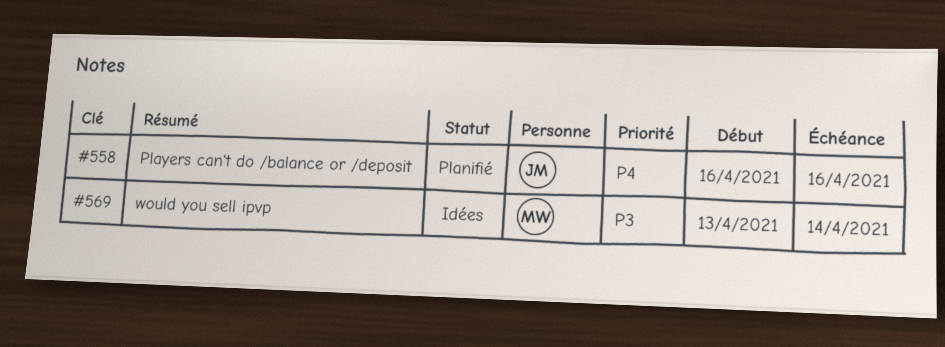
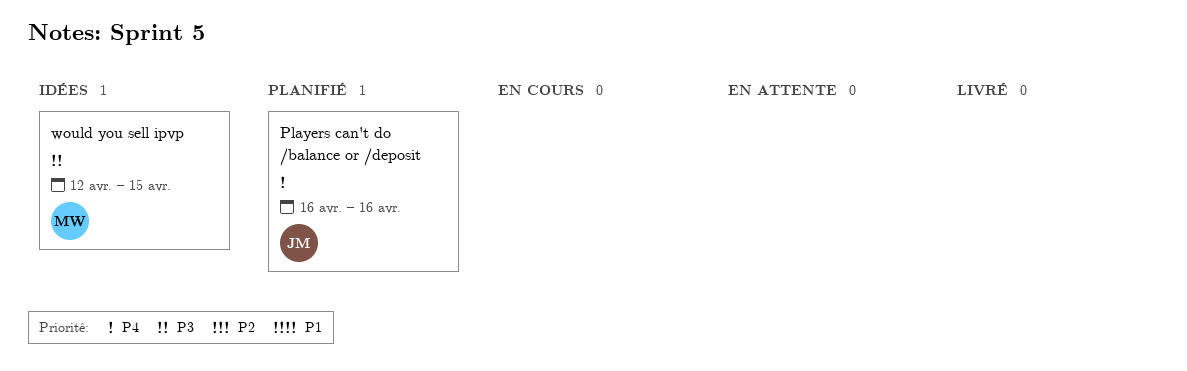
would you sell ipvp, start: Apr 13 -> Apr 12
would you sell ipvp, due: Apr 14 -> Apr 15

